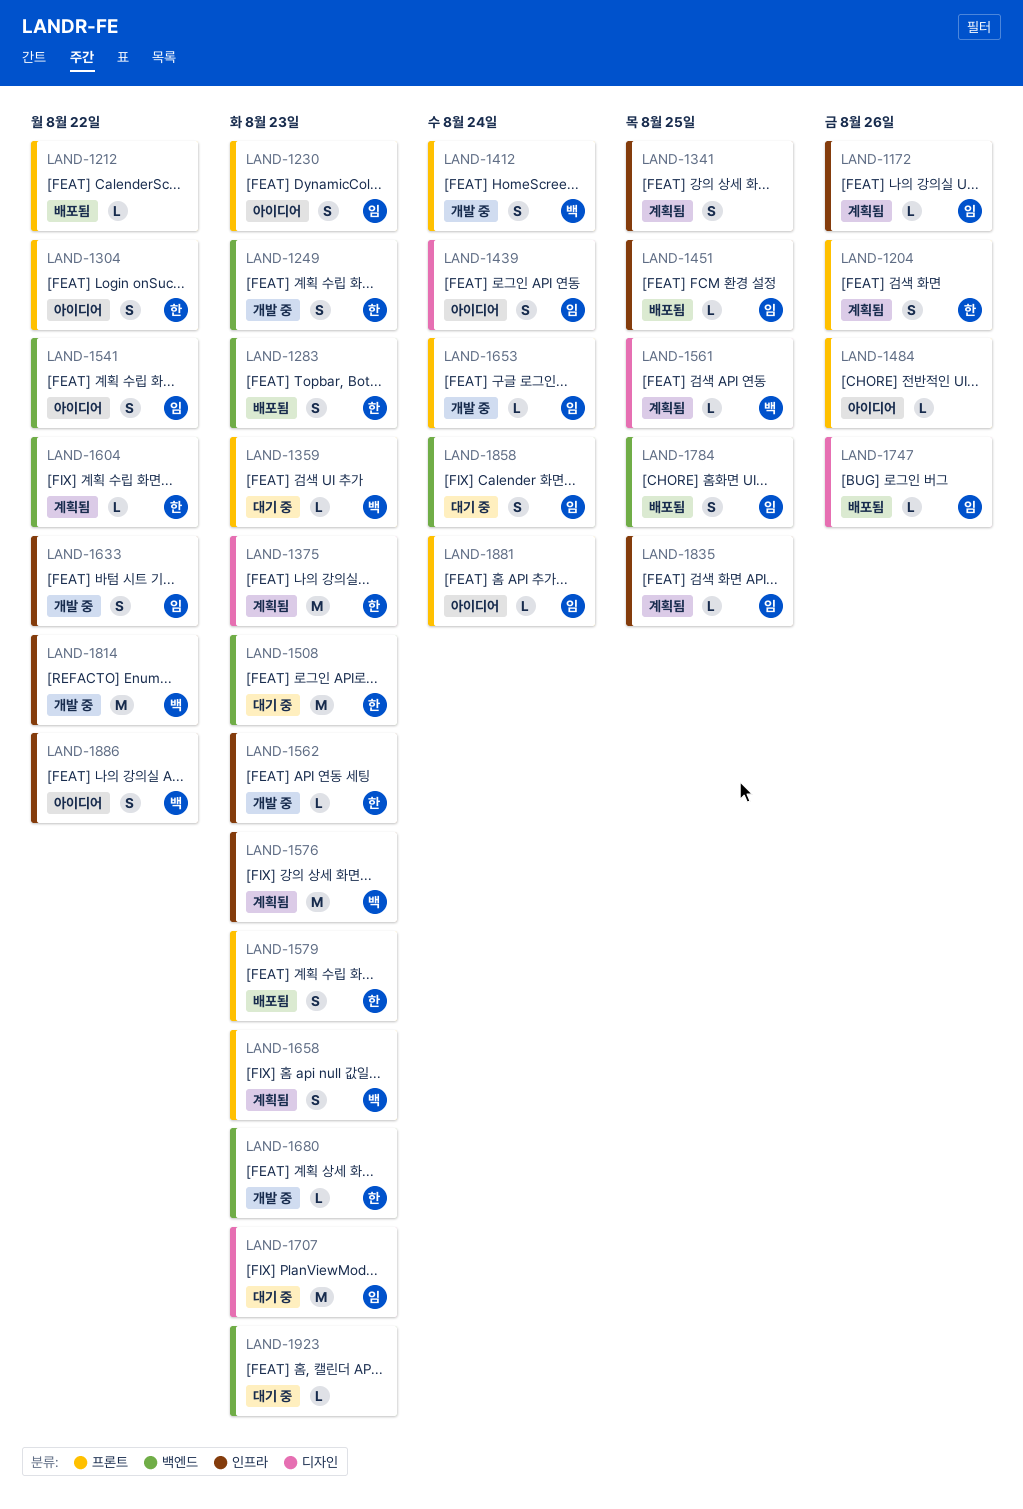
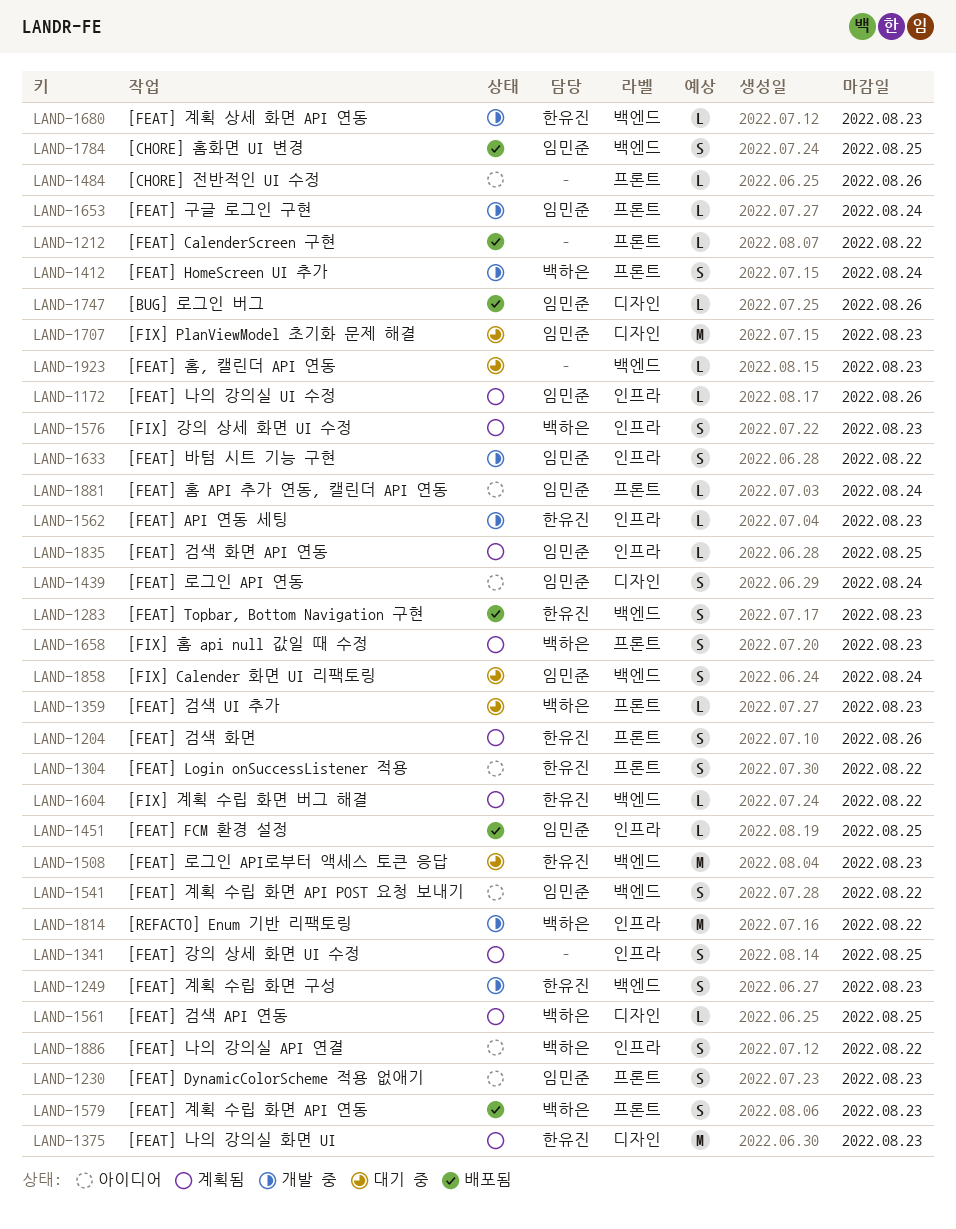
LAND-1576, estimate: M -> S
LAND-1579, owner: 한유진 -> 백하은

